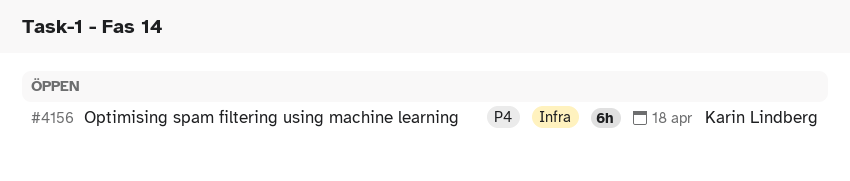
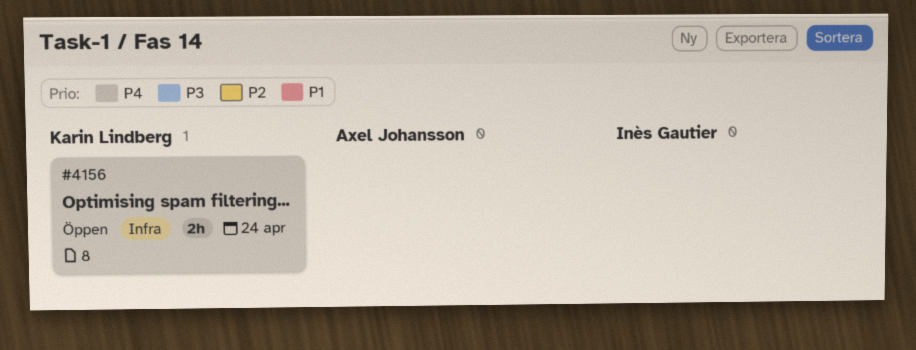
#4156, estimate: 6h -> 2h
#4156, due: Apr 18 -> Apr 24

